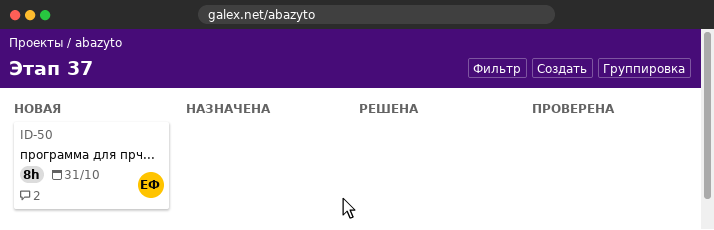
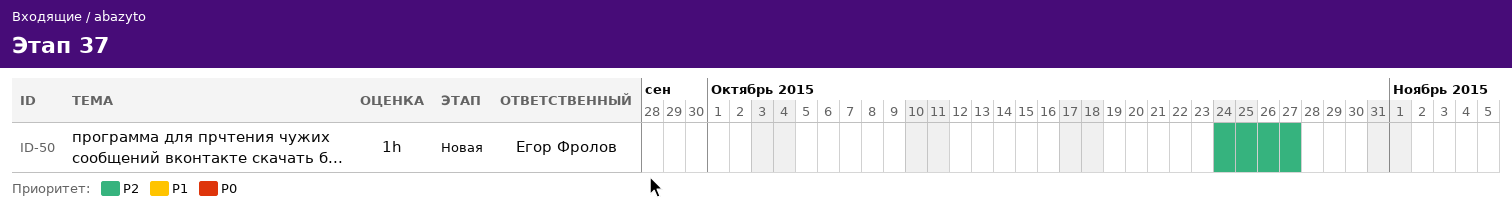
ID-50, estimate: 8h -> 1h
ID-50, due: Oct 31 -> Oct 27

